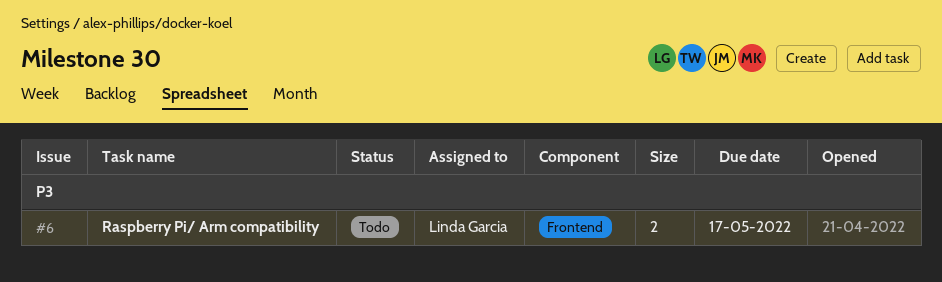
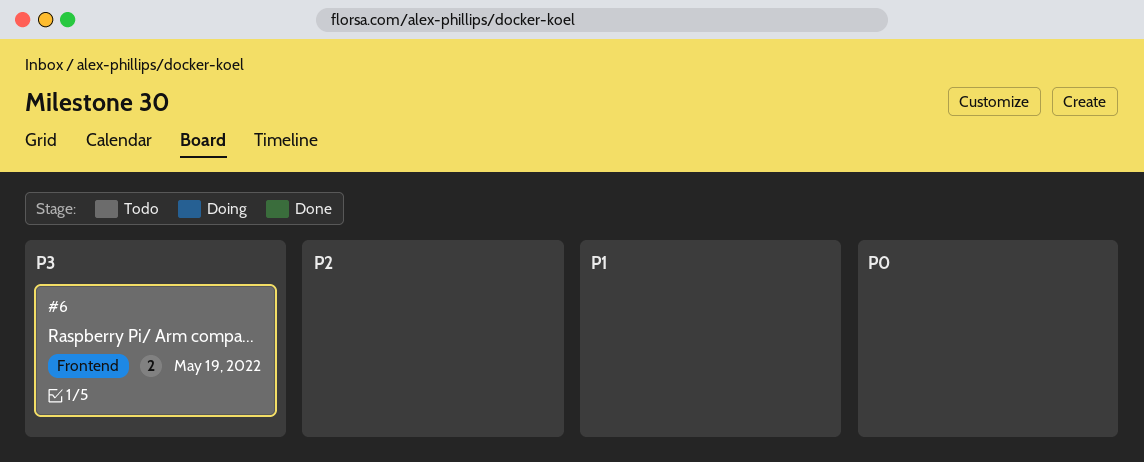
#6, due: May 17 -> May 19

